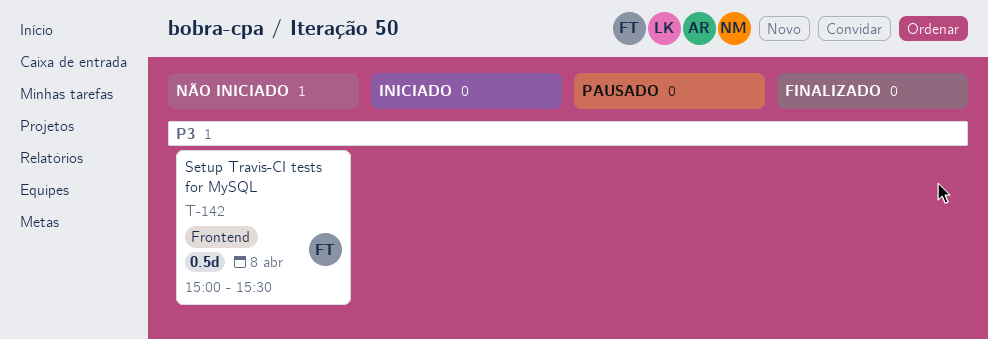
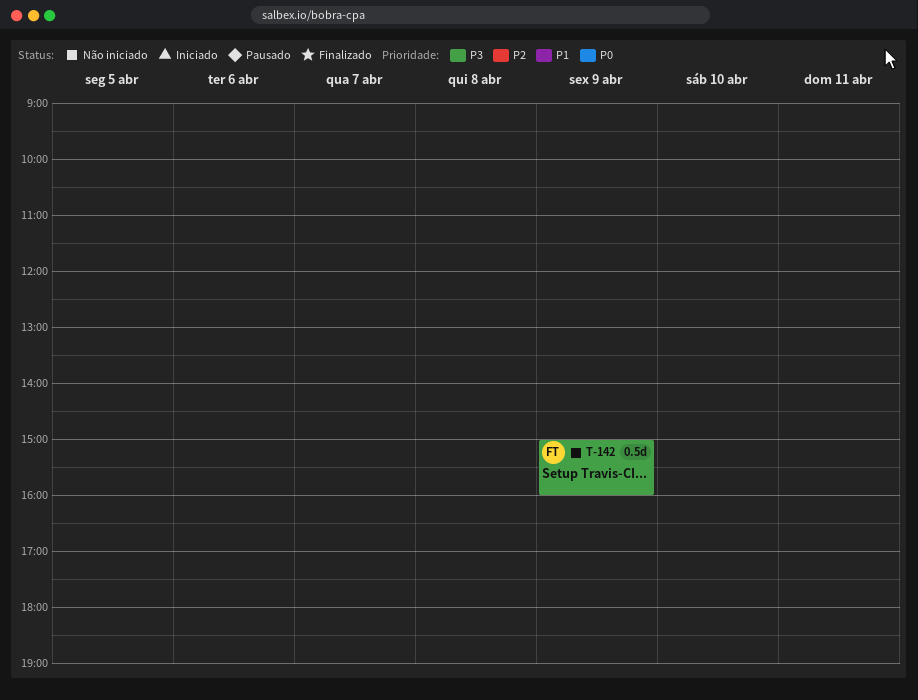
T-142, day: Apr 8 -> Apr 9
T-142, ends: 15:30 -> 16:00

